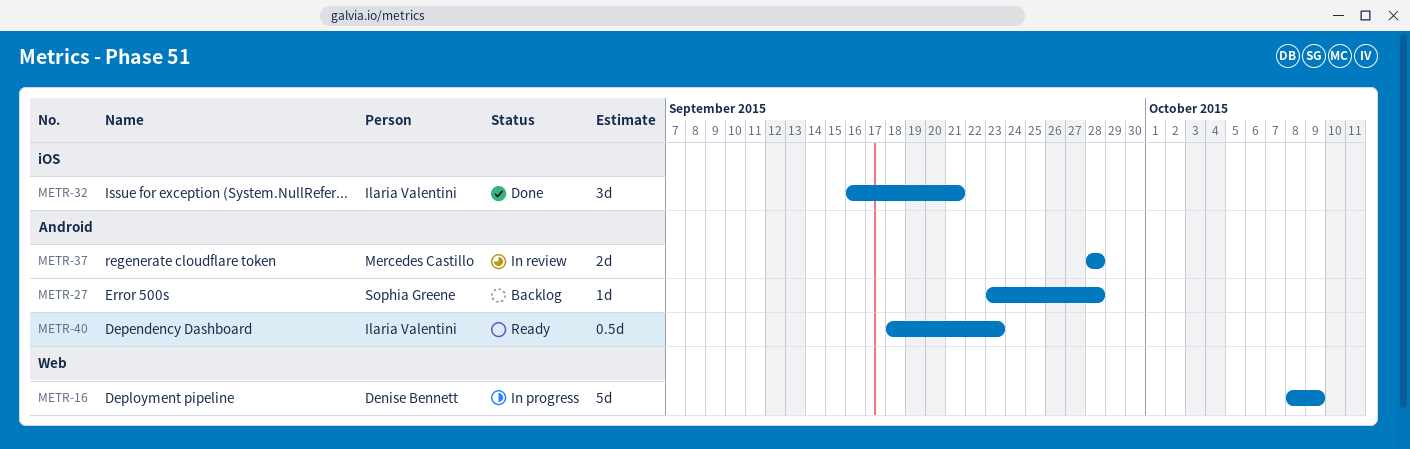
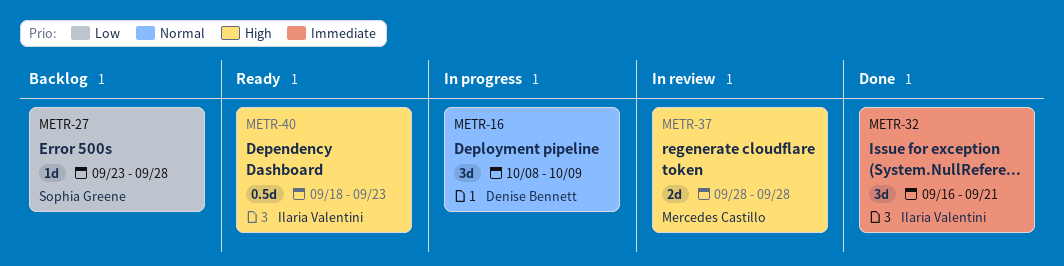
METR-16, estimate: 5d -> 3d

